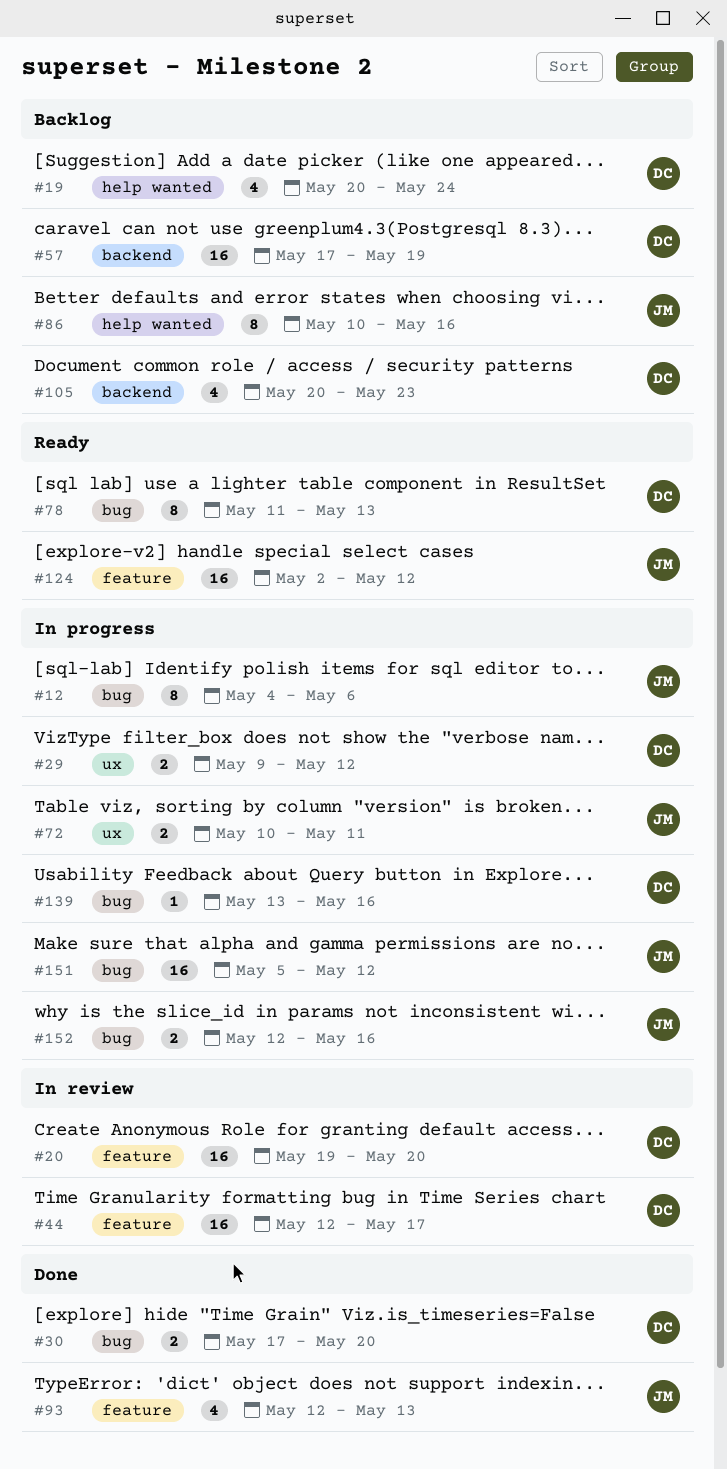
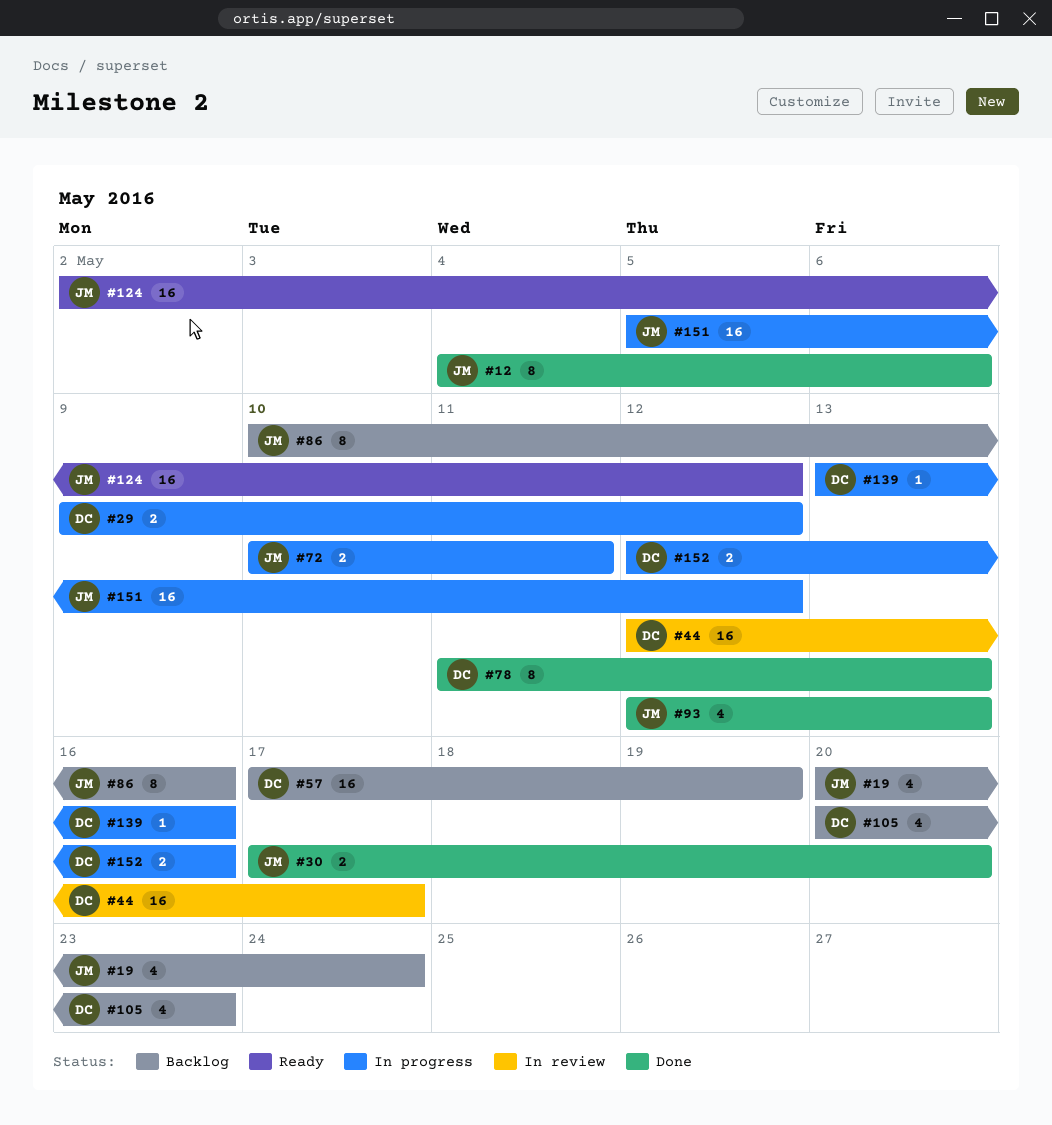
#12, status: In progress -> Done
#19, owner: DC -> JM
#20: present -> none
#30, owner: DC -> JM
#78, status: Ready -> Done
#152, owner: JM -> DC

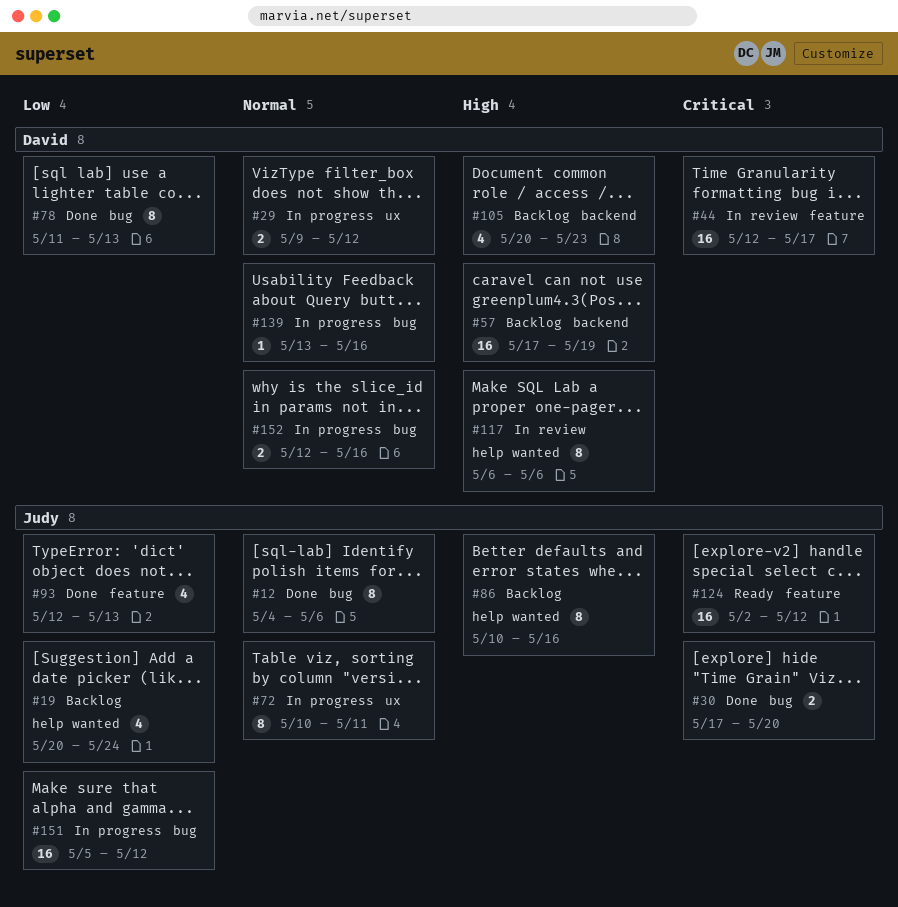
#72, estimate: 2 -> 8
#117: none -> present

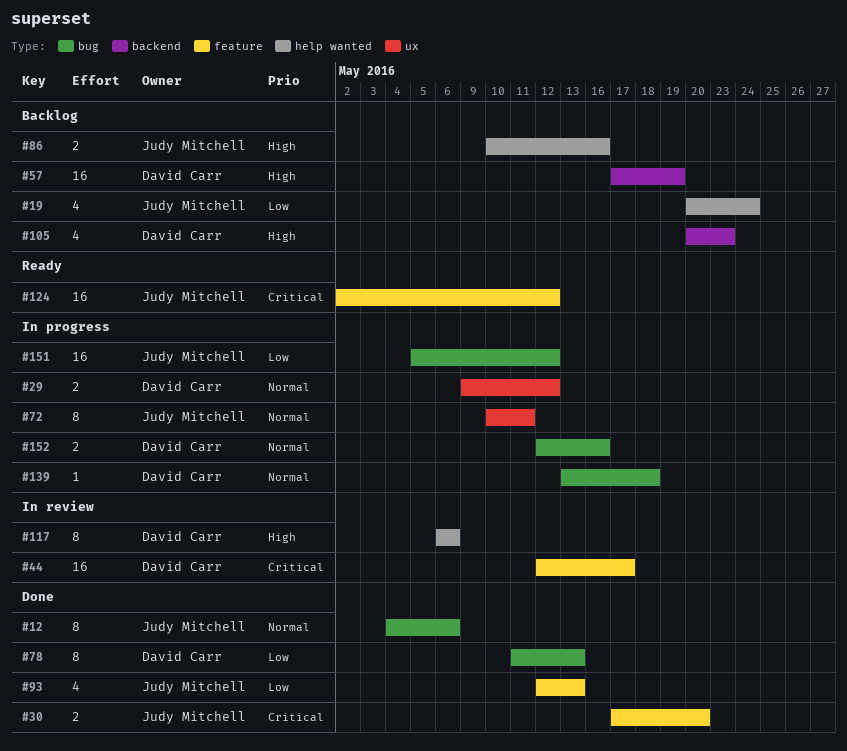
#30, label: bug -> feature
#86, estimate: 8 -> 2
#139, due: May 16 -> May 18

